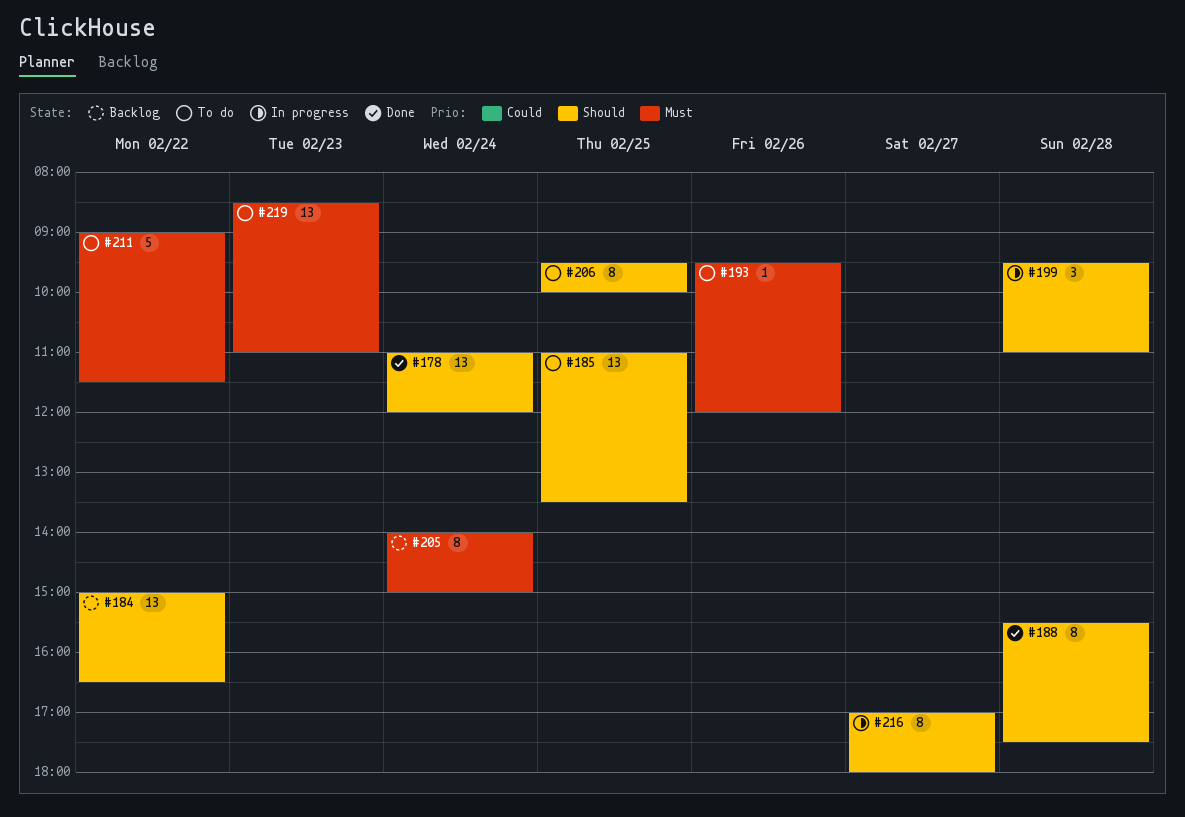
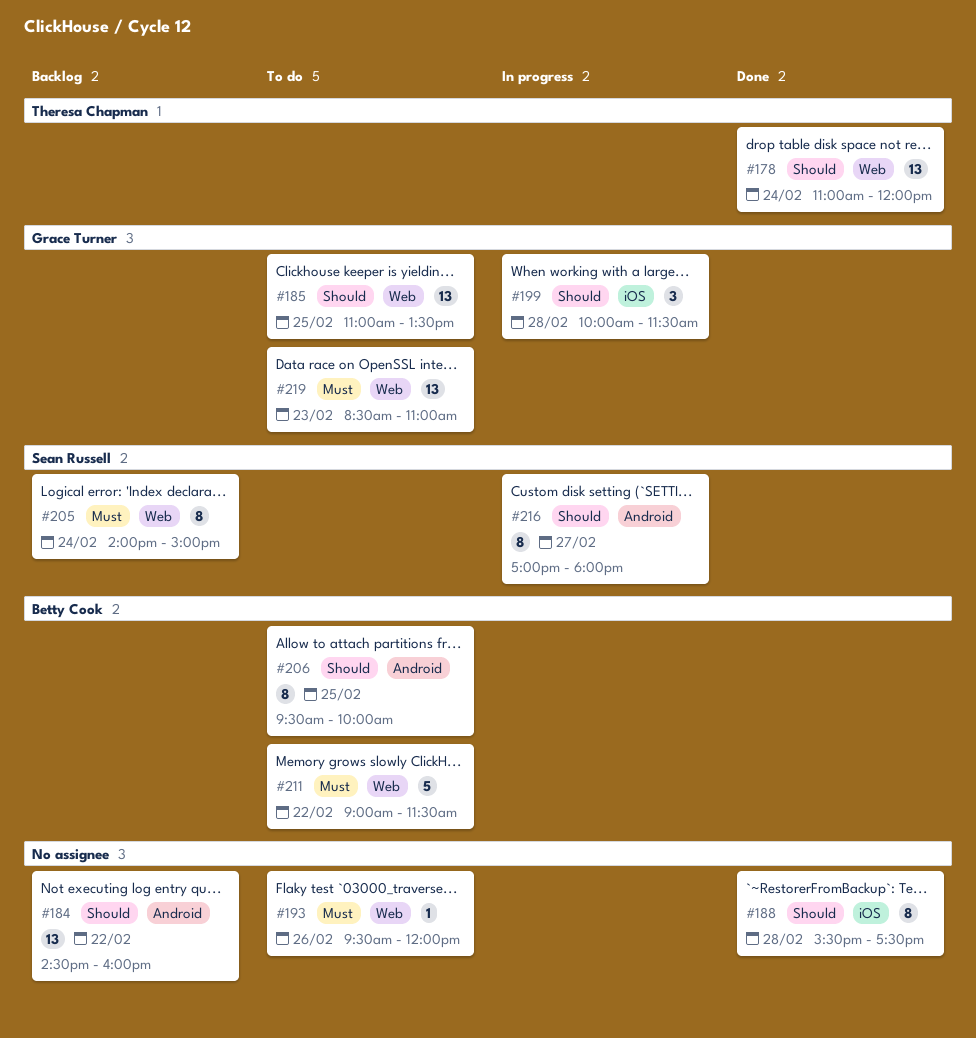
#184, begins: 15:00 -> 14:30
#184, ends: 16:30 -> 16:00
#199, begins: 09:30 -> 10:00
#199, ends: 11:00 -> 11:30

